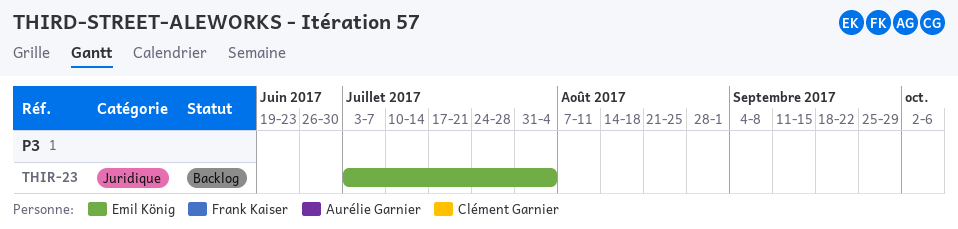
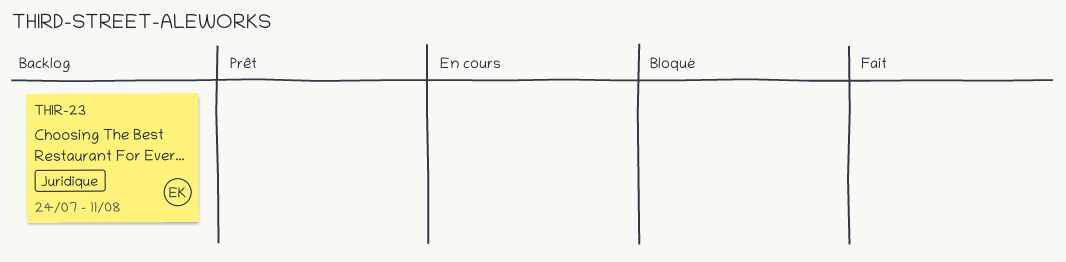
THIR-23, start: Jul 3 -> Jul 24
THIR-23, due: Aug 4 -> Aug 11

